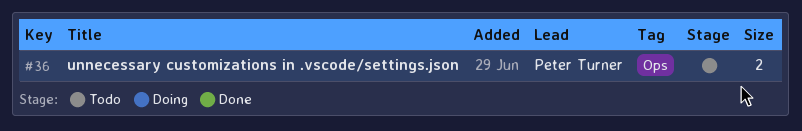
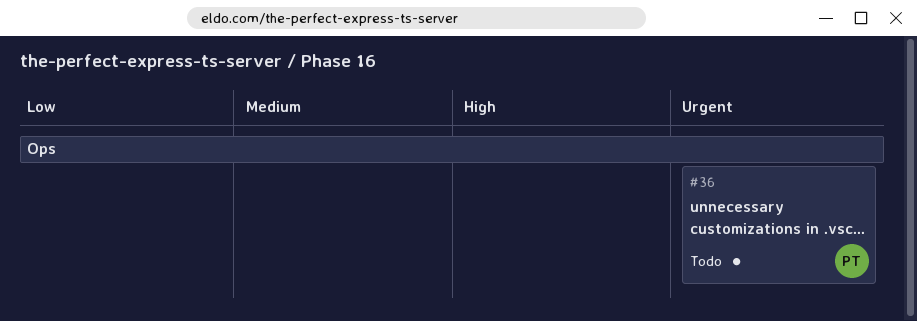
#36, estimate: 2 -> 1

